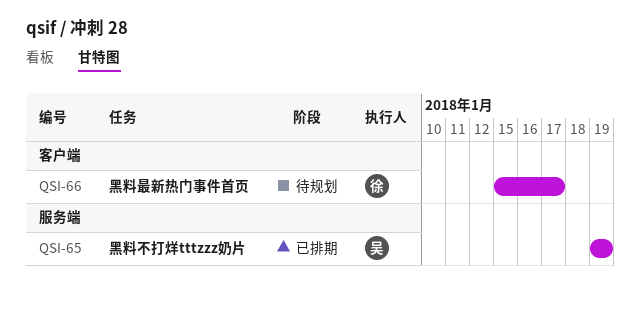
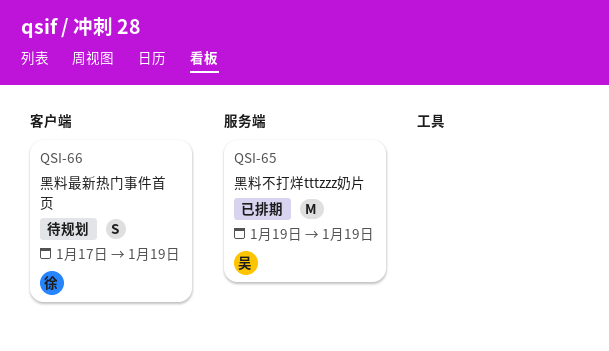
QSI-66, start: Jan 15 -> Jan 17
QSI-66, due: Jan 17 -> Jan 19

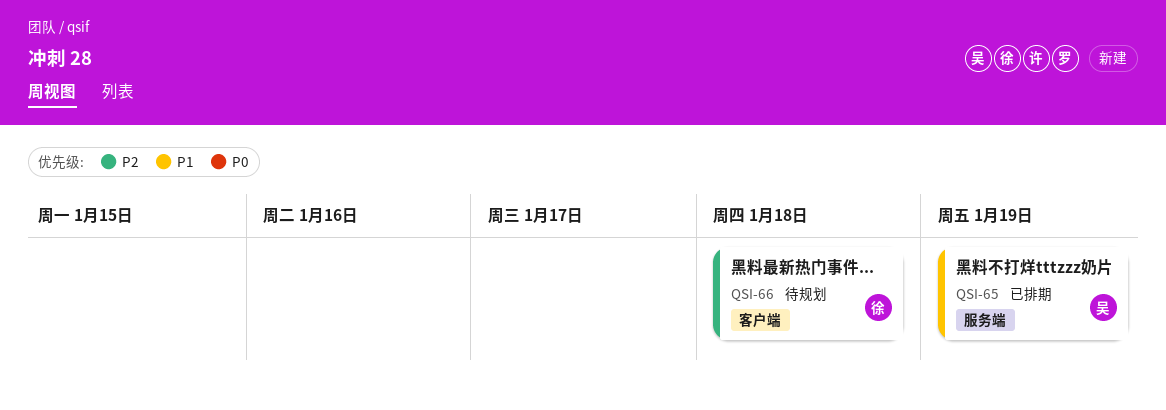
QSI-66, due: Jan 19 -> Jan 18

